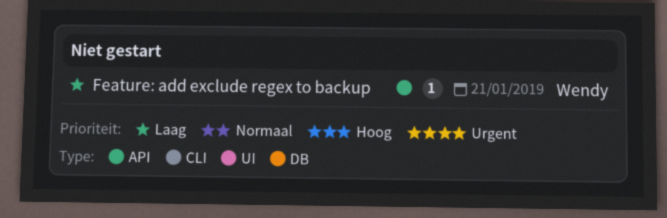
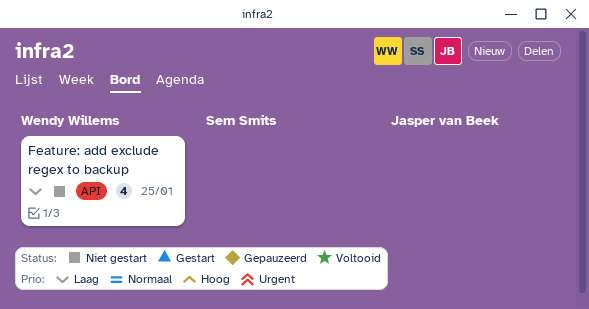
Feature: add exclude regex to backup, estimate: 1 -> 4
Feature: add exclude regex to backup, due: Jan 21 -> Jan 25

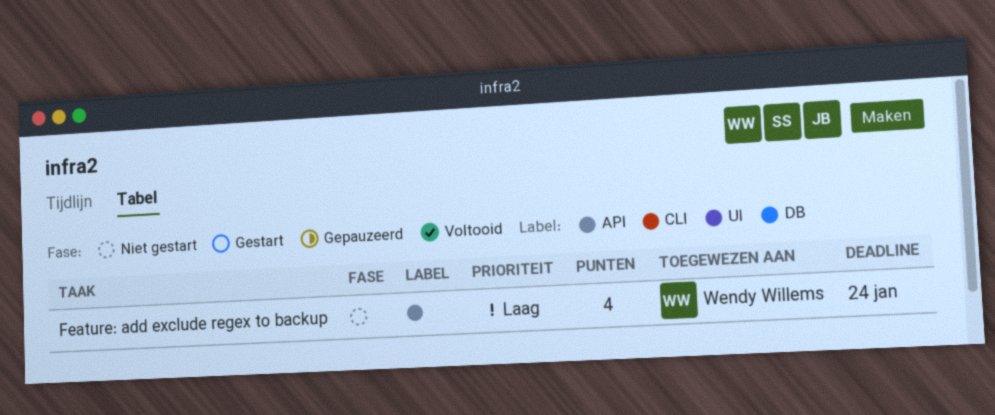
Feature: add exclude regex to backup, due: Jan 25 -> Jan 24

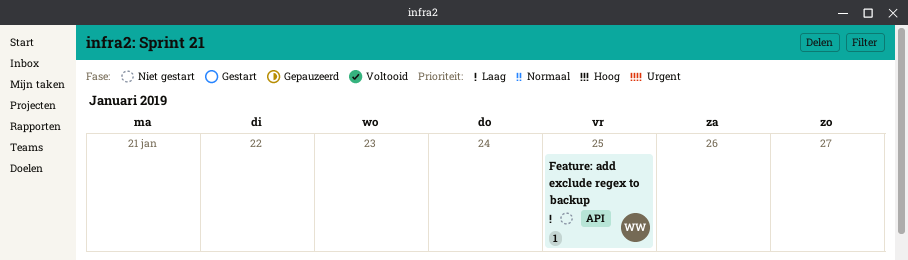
Feature: add exclude regex to backup, estimate: 4 -> 1
Feature: add exclude regex to backup, due: Jan 24 -> Jan 25

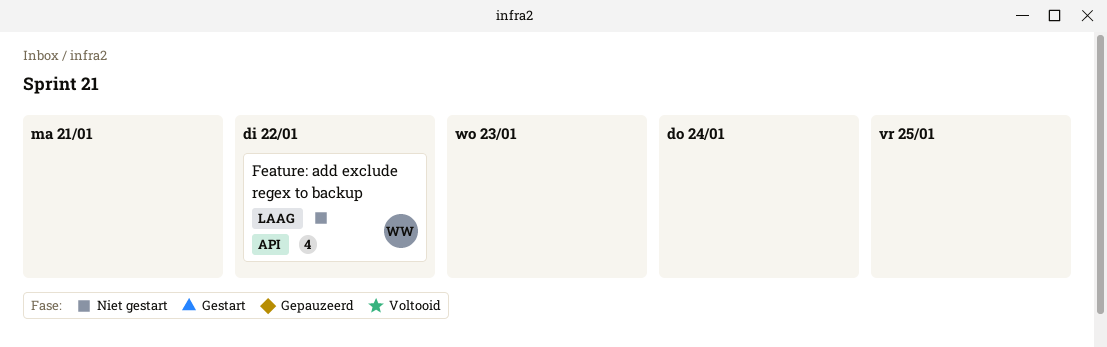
Feature: add exclude regex to backup, estimate: 1 -> 4
Feature: add exclude regex to backup, due: Jan 25 -> Jan 22

